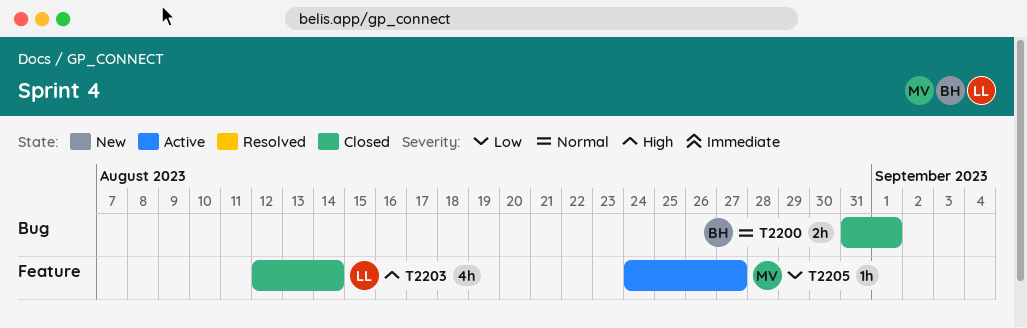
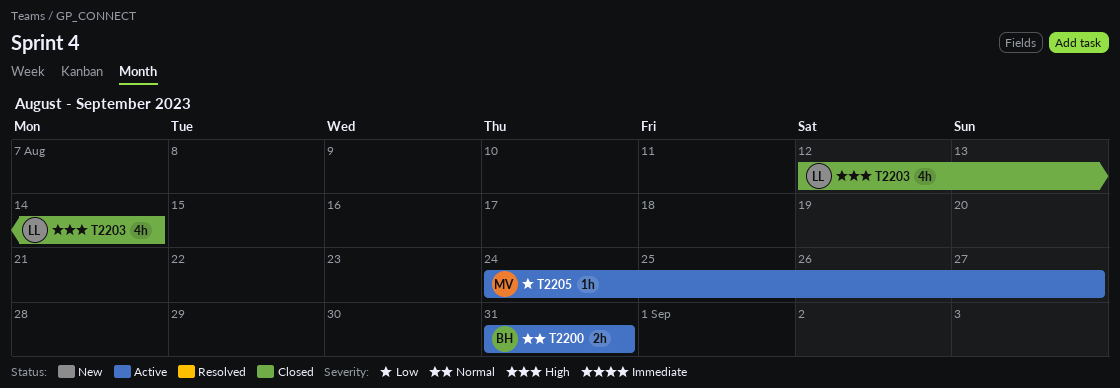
T2200, status: Closed -> Active
T2200, due: Sep 1 -> Aug 31

